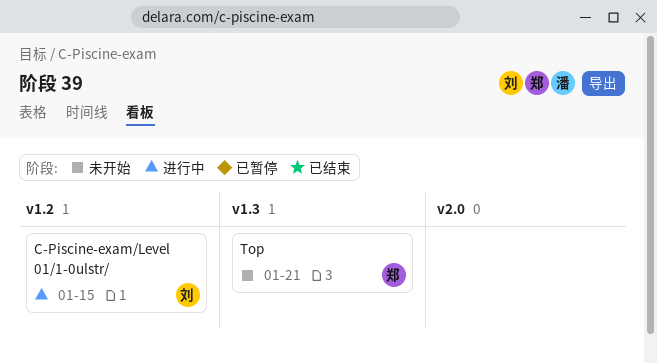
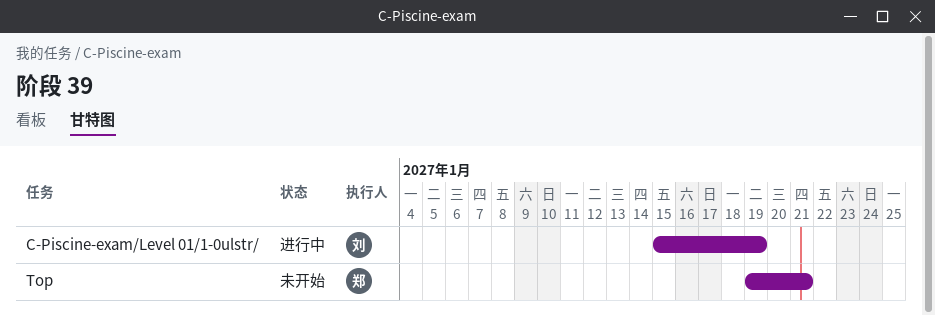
C-Piscine-exam/Level 01/1-0ulstr/, due: Jan 15 -> Jan 19

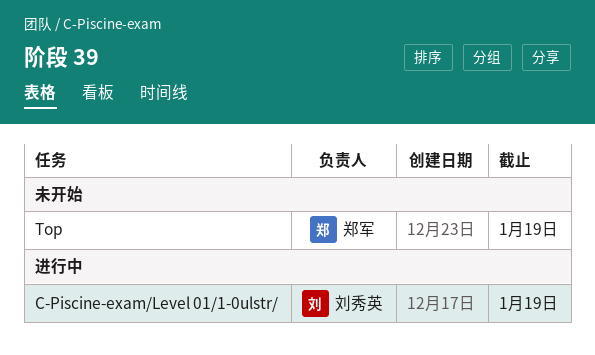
Top, due: Jan 21 -> Jan 19

